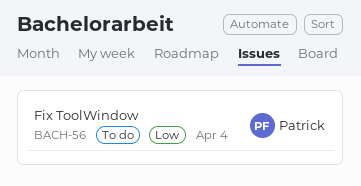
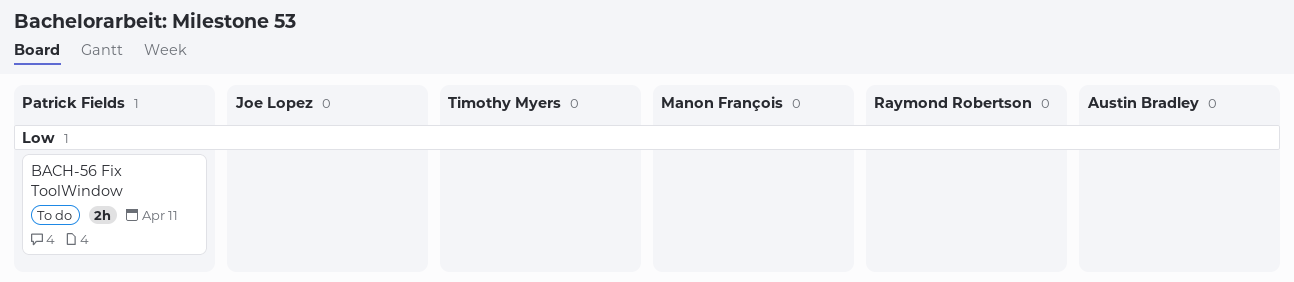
BACH-56, due: Apr 4 -> Apr 11

